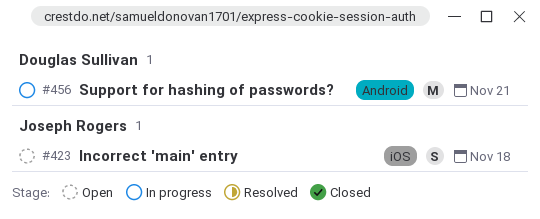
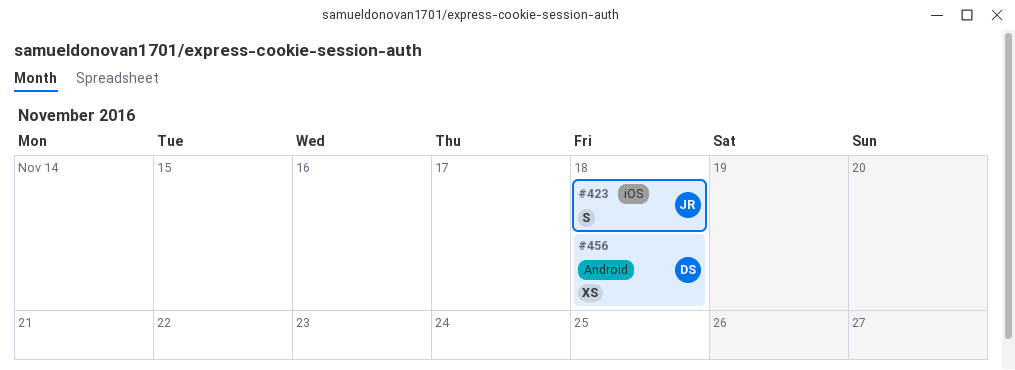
#456, estimate: M -> XS
#456, due: Nov 21 -> Nov 18

